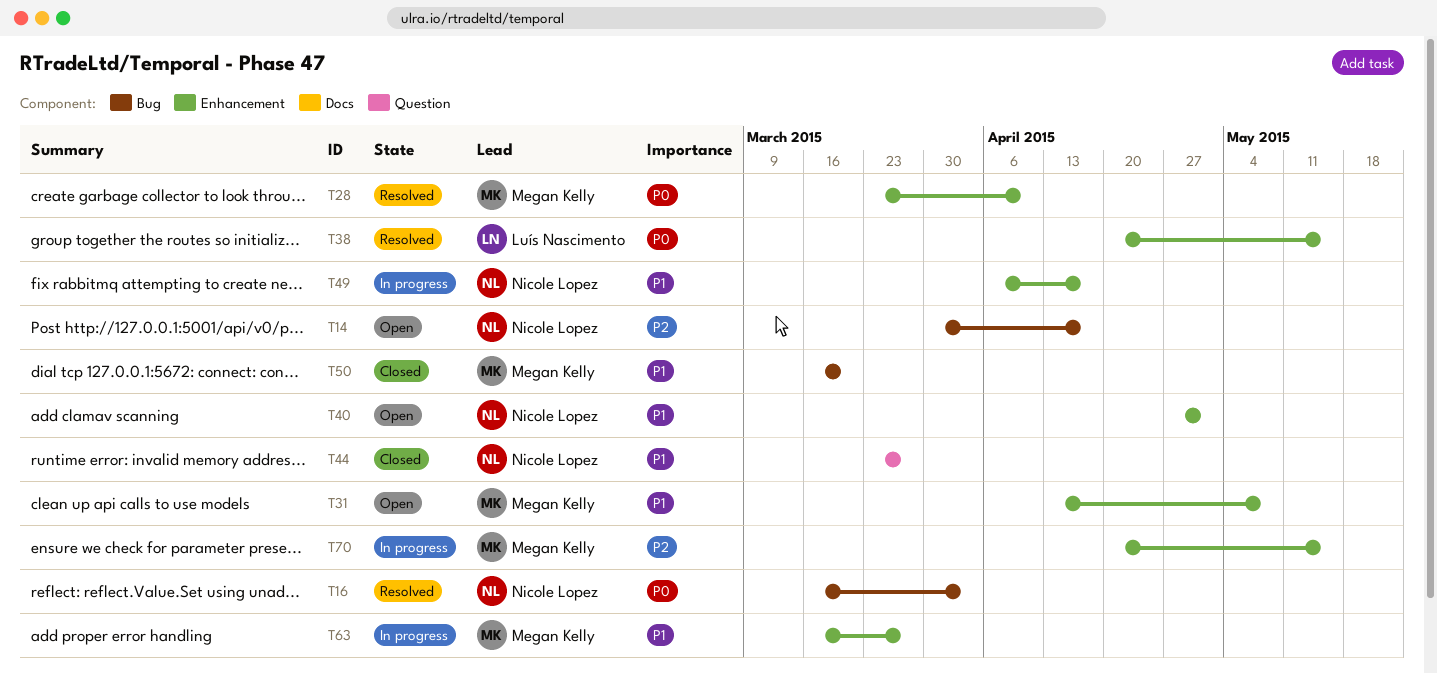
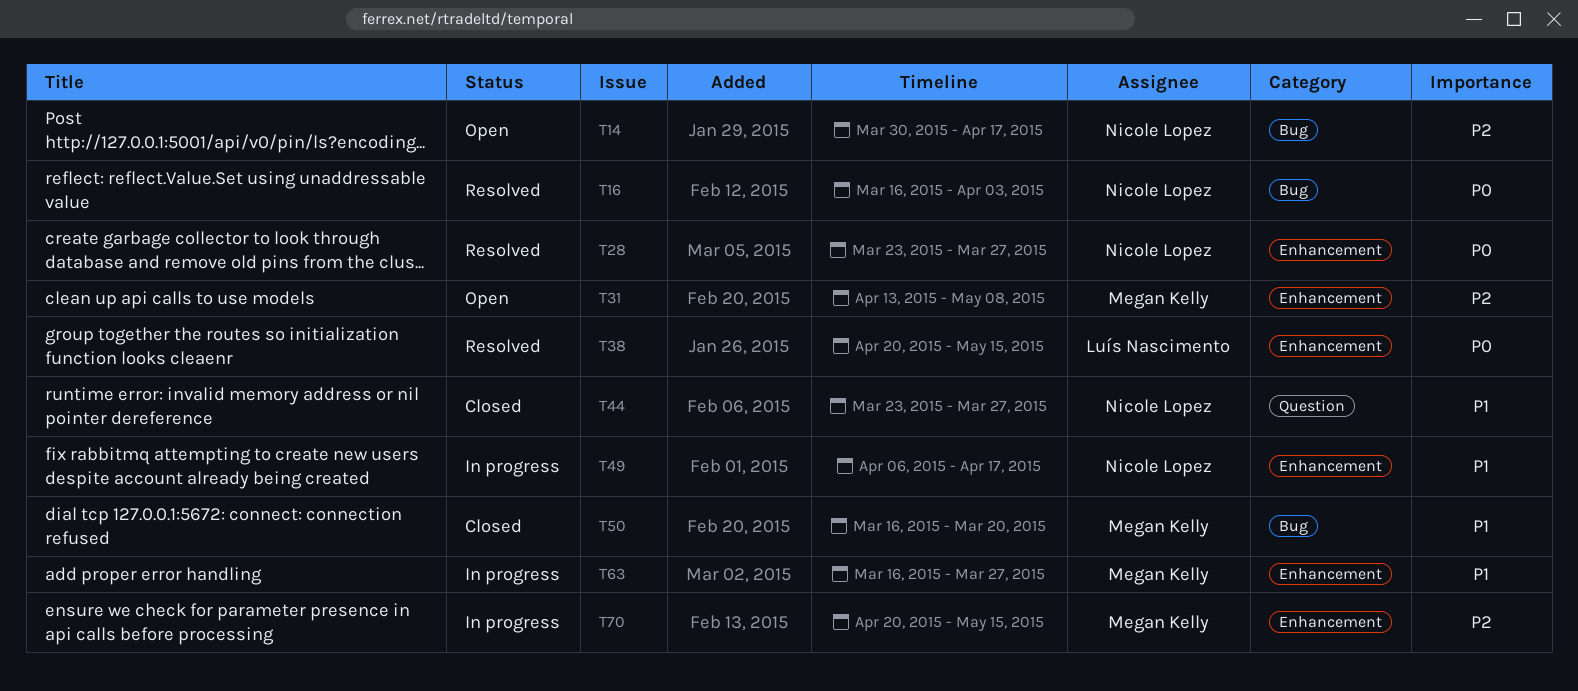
T28, owner: Megan Kelly -> Nicole Lopez
T28, due: Apr 10 -> Mar 27
T31, priority: P1 -> P2
T40: present -> none

